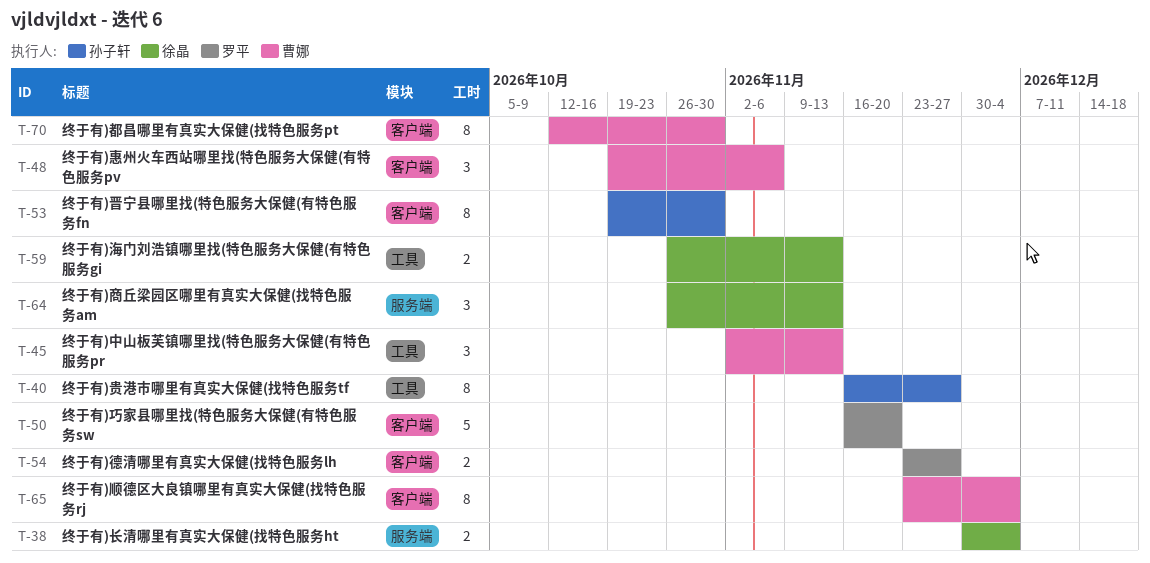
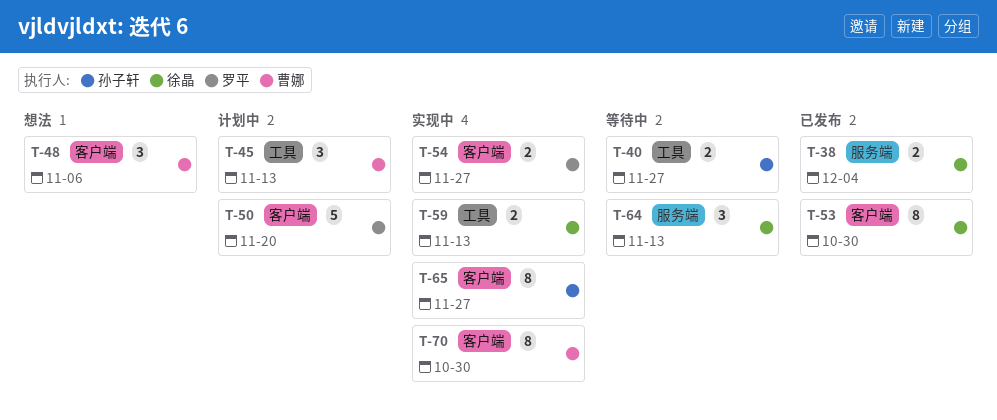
T-40, estimate: 8 -> 2
T-53, owner: 孙子轩 -> 徐晶
T-65, owner: 曹娜 -> 孙子轩
T-65, due: Dec 4 -> Nov 27

